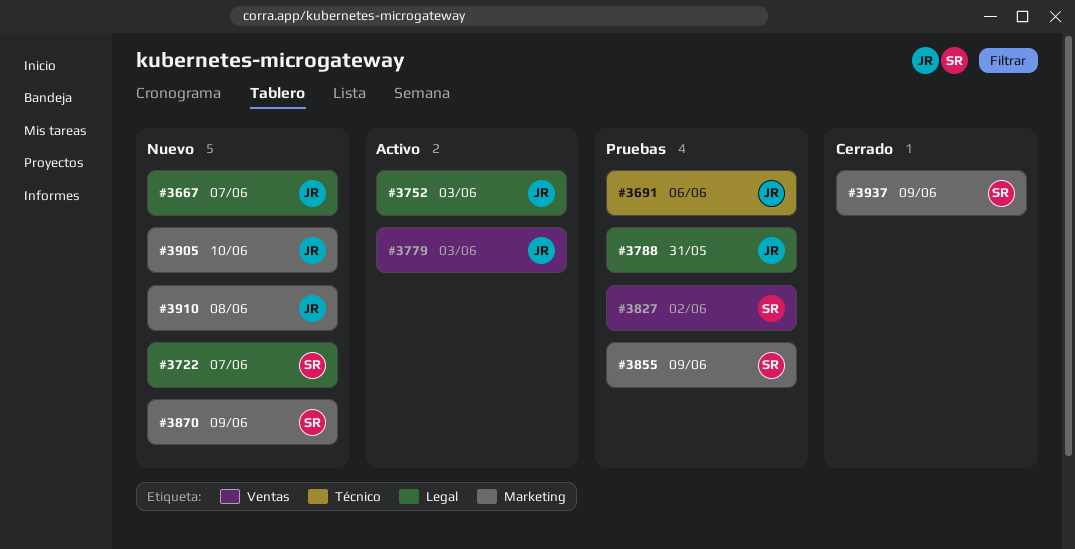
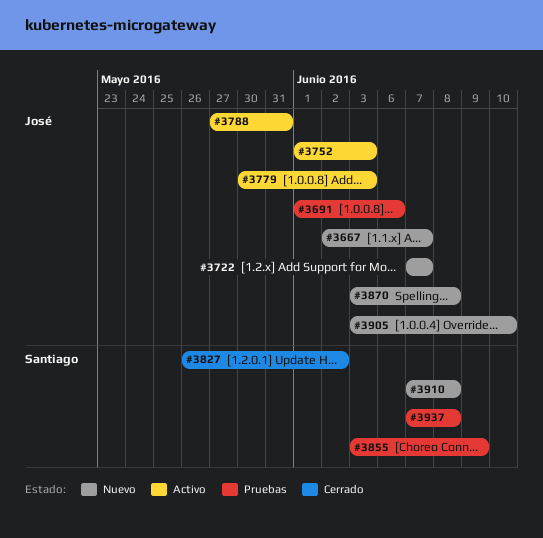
#3722, owner: Santiago -> José
#3788, status: Pruebas -> Activo
#3827, status: Pruebas -> Cerrado
#3870, owner: Santiago -> José
#3870, due: Jun 9 -> Jun 8
#3910, owner: José -> Santiago
#3937, status: Cerrado -> Pruebas
#3937, due: Jun 9 -> Jun 8

